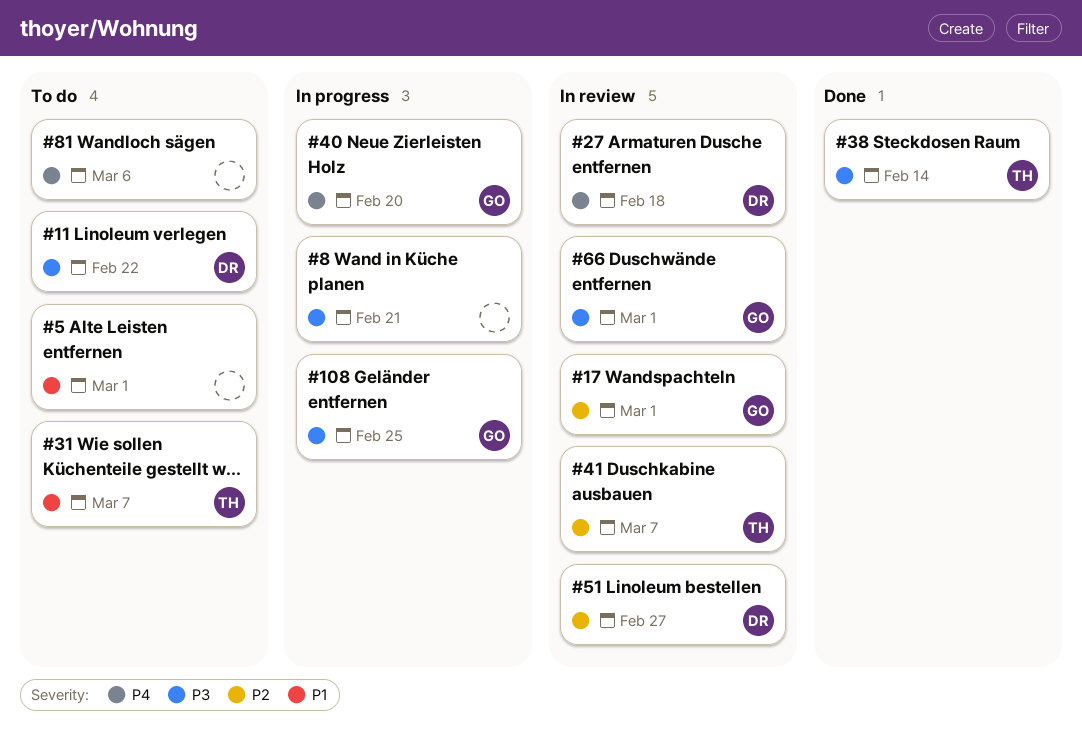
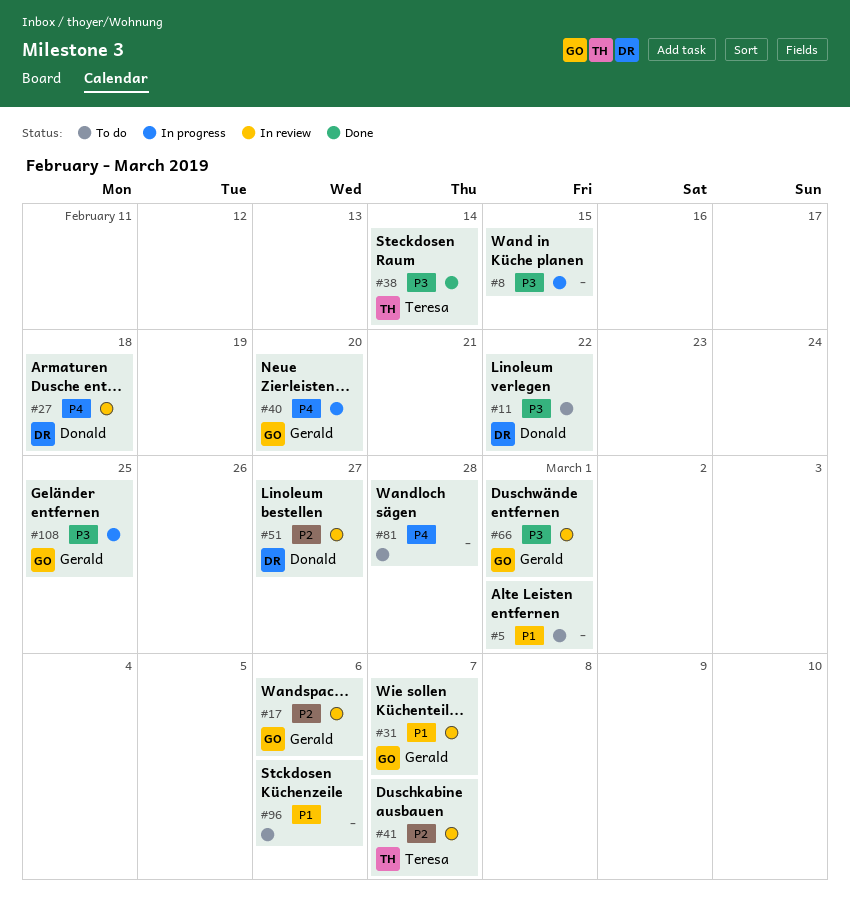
#8, due: Feb 21 -> Feb 15
#17, due: Mar 1 -> Mar 6
#31, status: To do -> In review
#31, owner: Teresa -> Gerald
#81, due: Mar 6 -> Feb 28
#96: none -> present

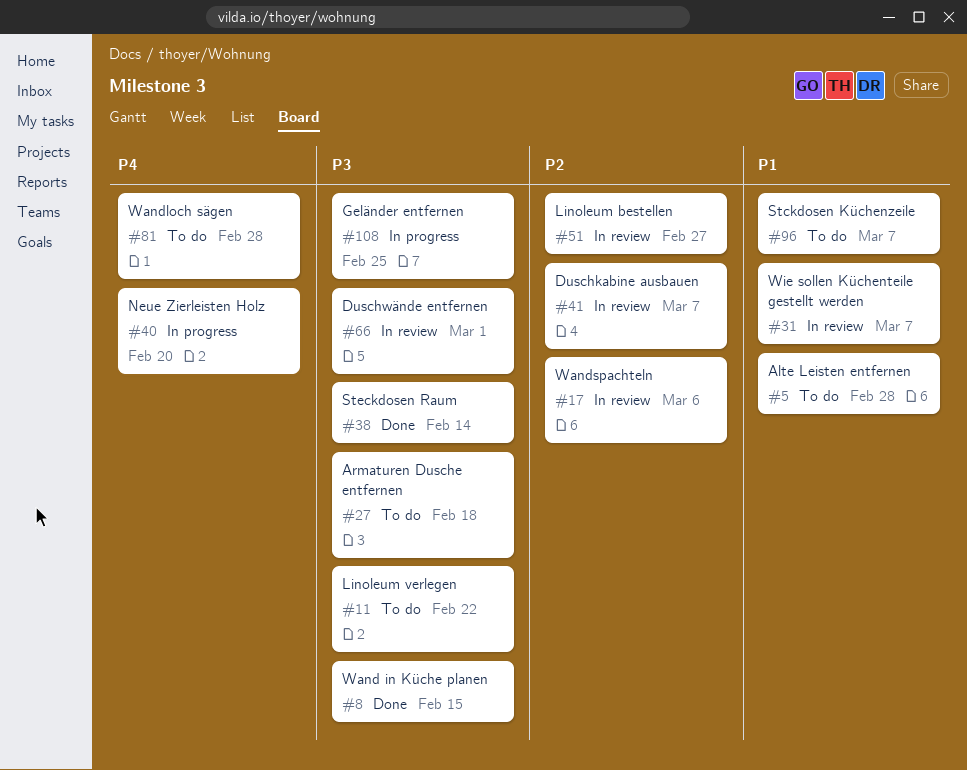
#5, due: Mar 1 -> Feb 28
#8, status: In progress -> Done
#27, status: In review -> To do
#27, priority: P4 -> P3
#96, due: Mar 6 -> Mar 7

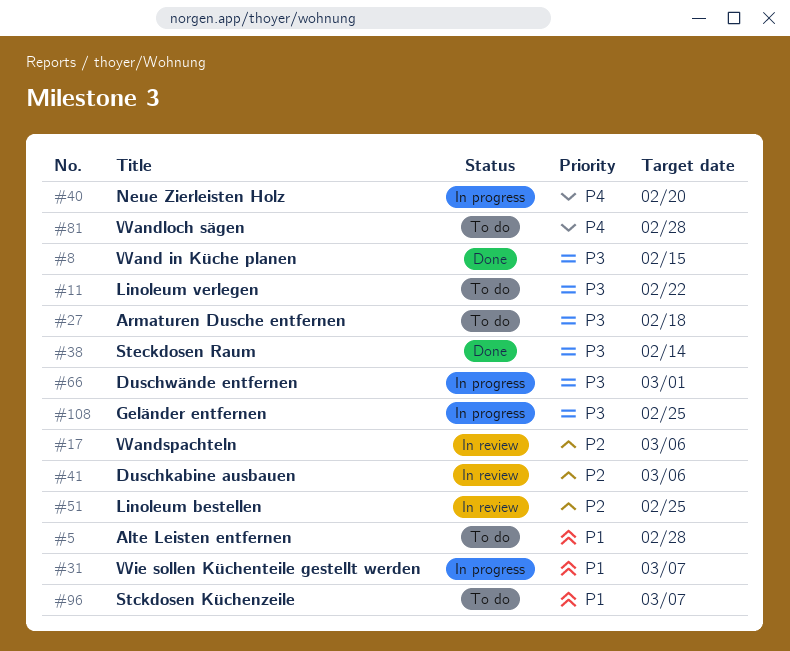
#31, status: In review -> In progress
#41, due: Mar 7 -> Mar 6
#51, due: Feb 27 -> Feb 25
#66, status: In review -> In progress

